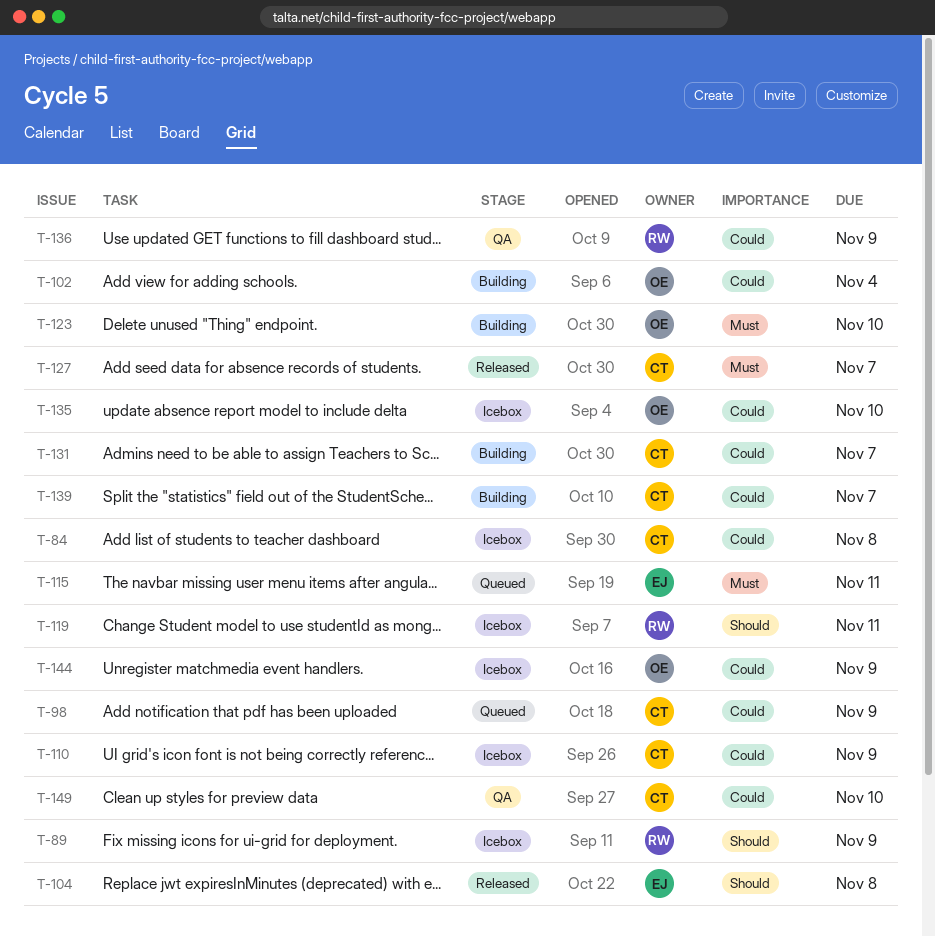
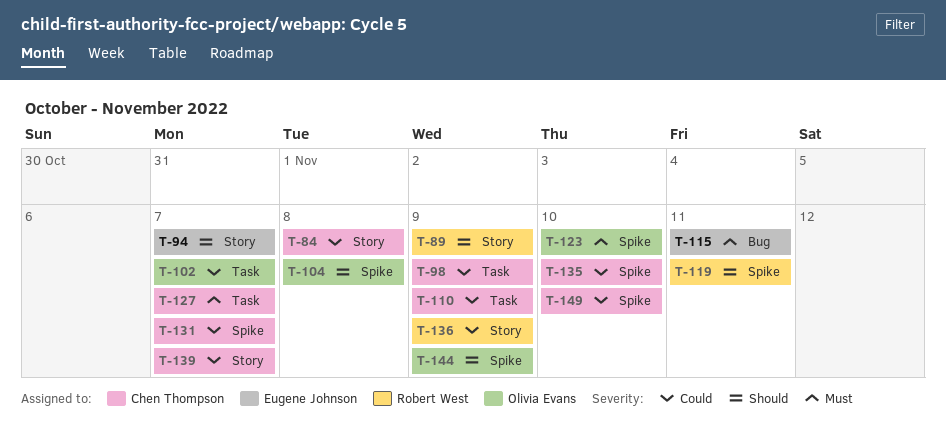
T-94: none -> present
T-102, due: Nov 4 -> Nov 7
T-104, owner: Eugene Johnson -> Olivia Evans
T-135, owner: Olivia Evans -> Chen Thompson
T-144, priority: Could -> Should

